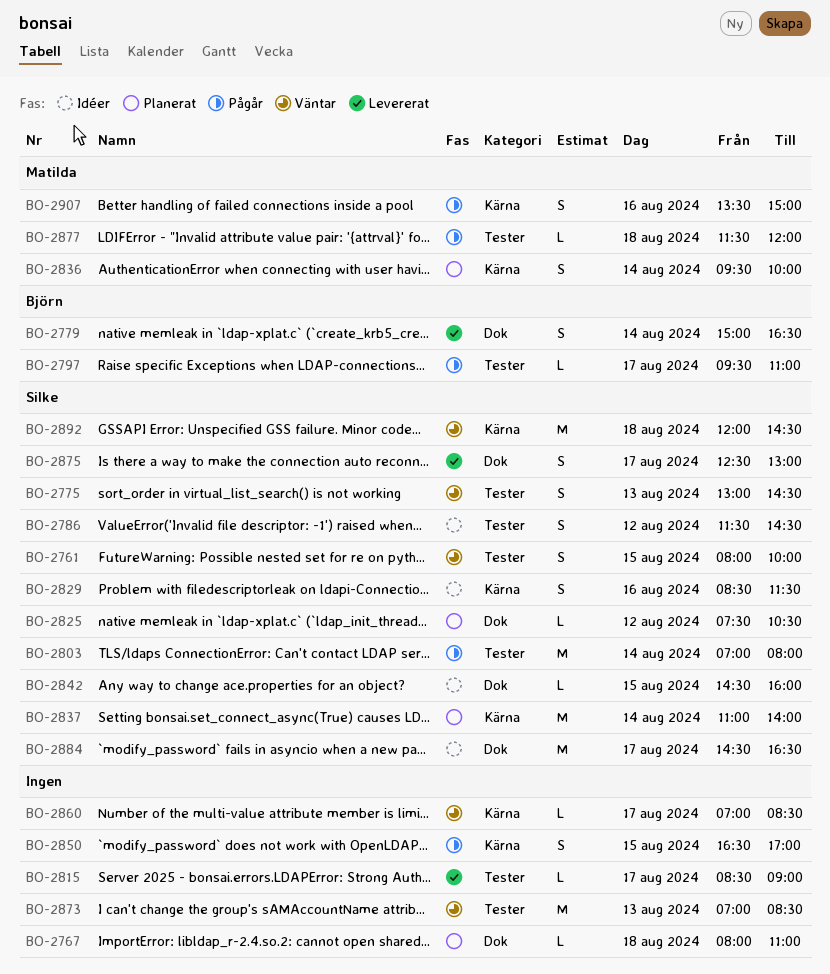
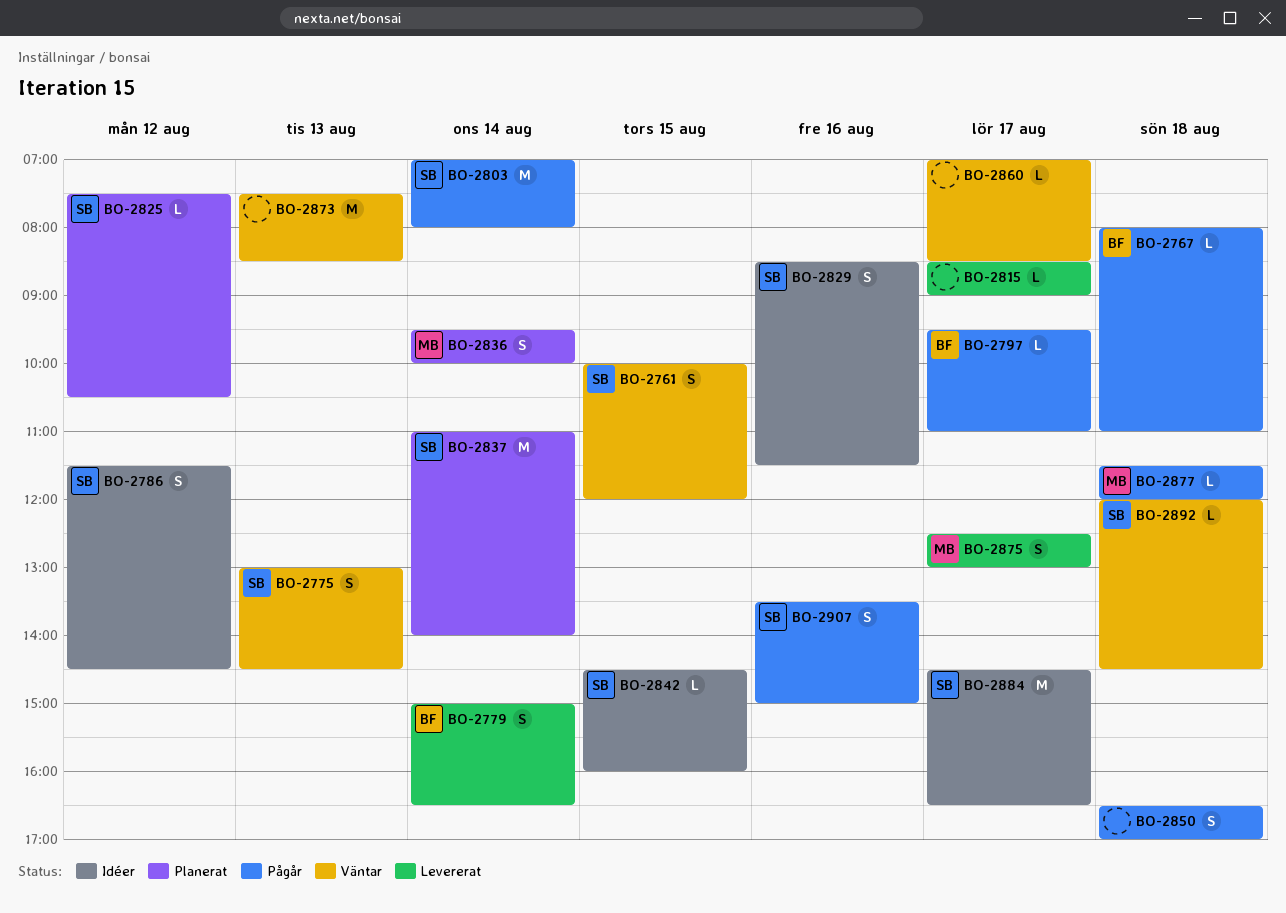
BO-2761, begins: 08:00 -> 10:00
BO-2761, ends: 10:00 -> 12:00
BO-2767, status: Planerat -> Pågår
BO-2767, owner: none -> Björn
BO-2850, day: Aug 15 -> Aug 18
BO-2873, begins: 07:00 -> 07:30
BO-2875, owner: Silke -> Matilda
BO-2892, estimate: M -> L
BO-2907, owner: Matilda -> Silke

